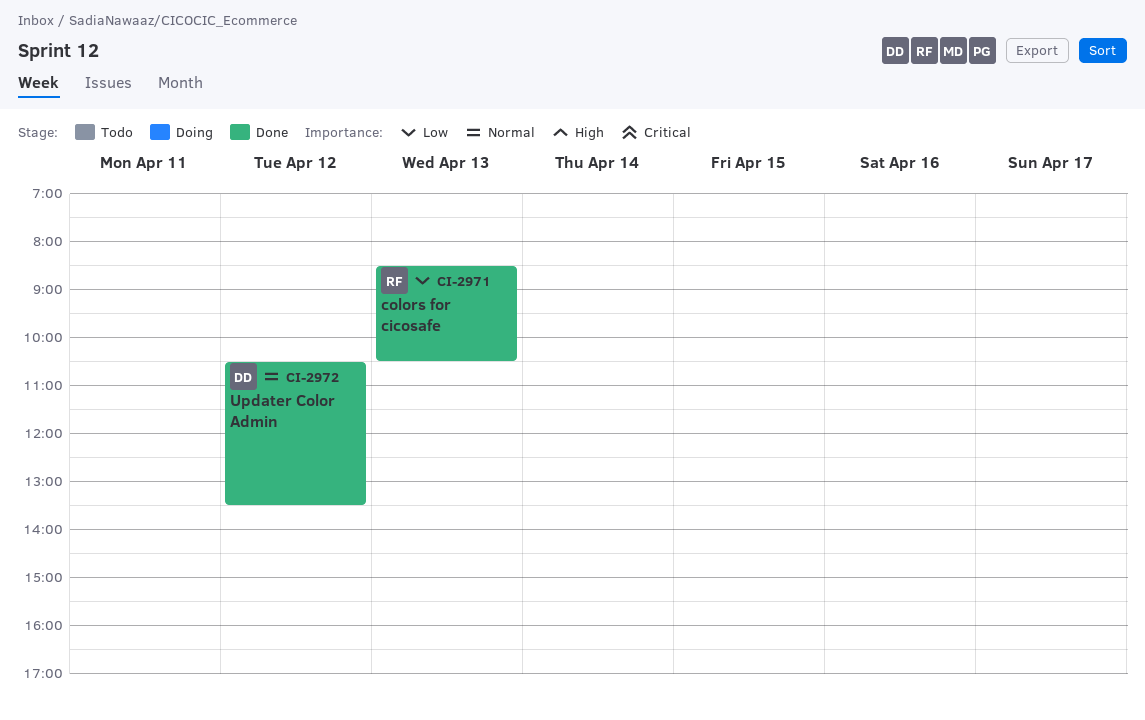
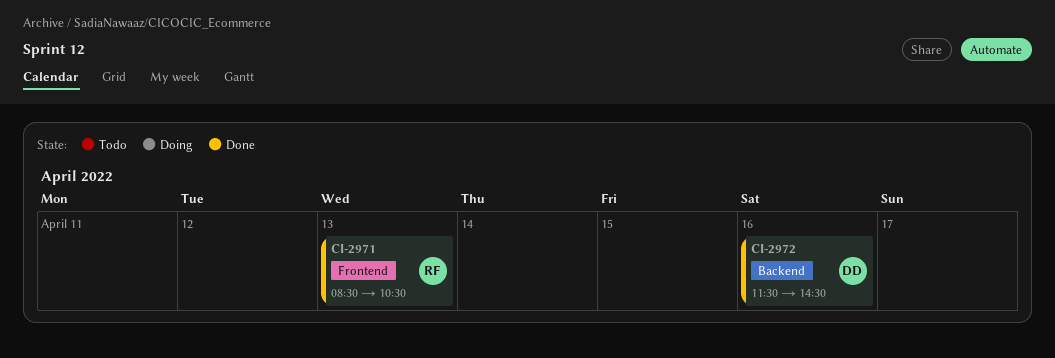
CI-2972, day: Apr 12 -> Apr 16
CI-2972, begins: 10:30 -> 11:30
CI-2972, ends: 13:30 -> 14:30

